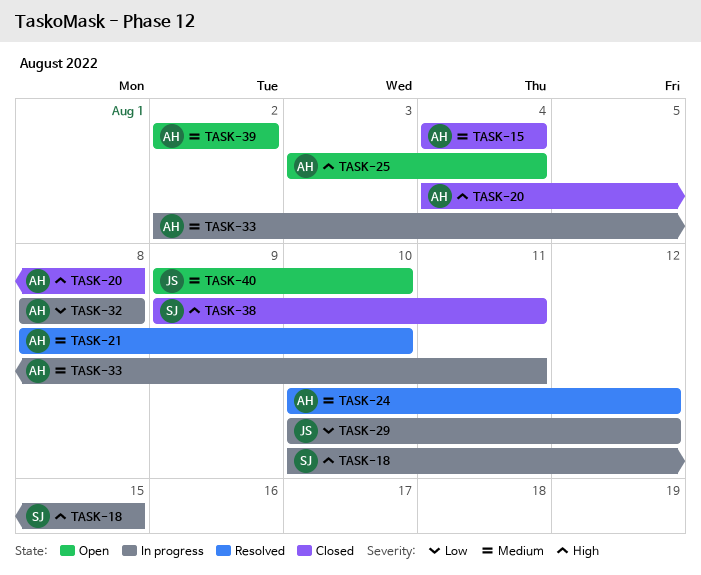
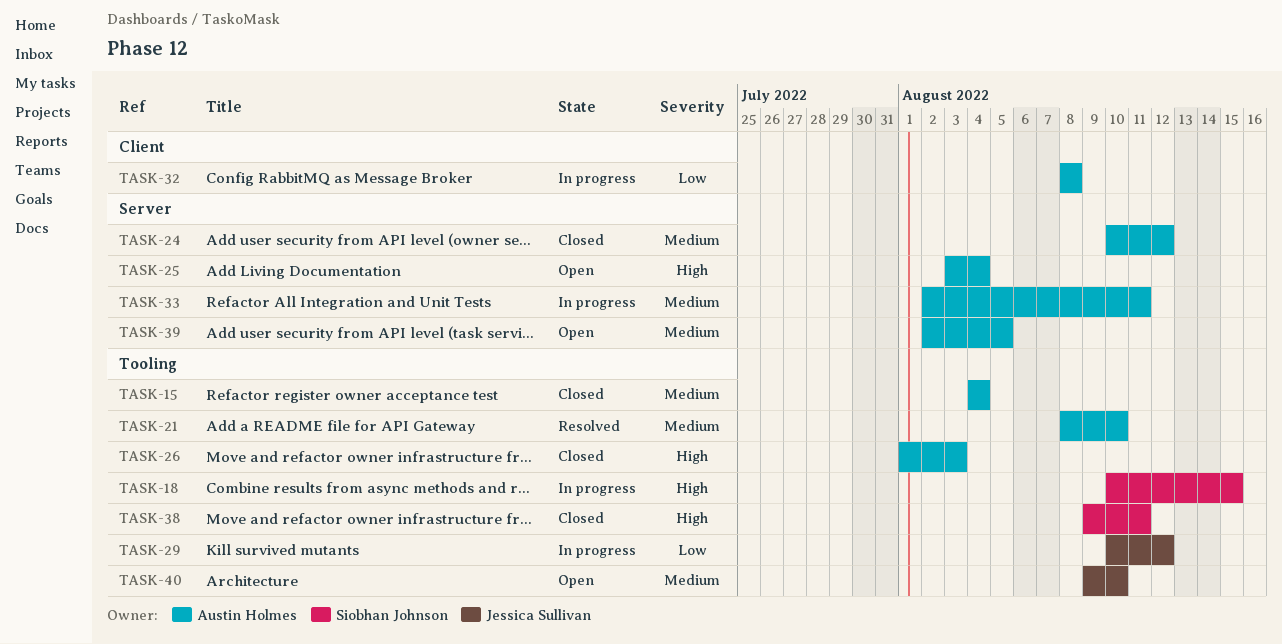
TASK-20: present -> none
TASK-24, status: Resolved -> Closed
TASK-26: none -> present
TASK-39, due: Aug 2 -> Aug 5

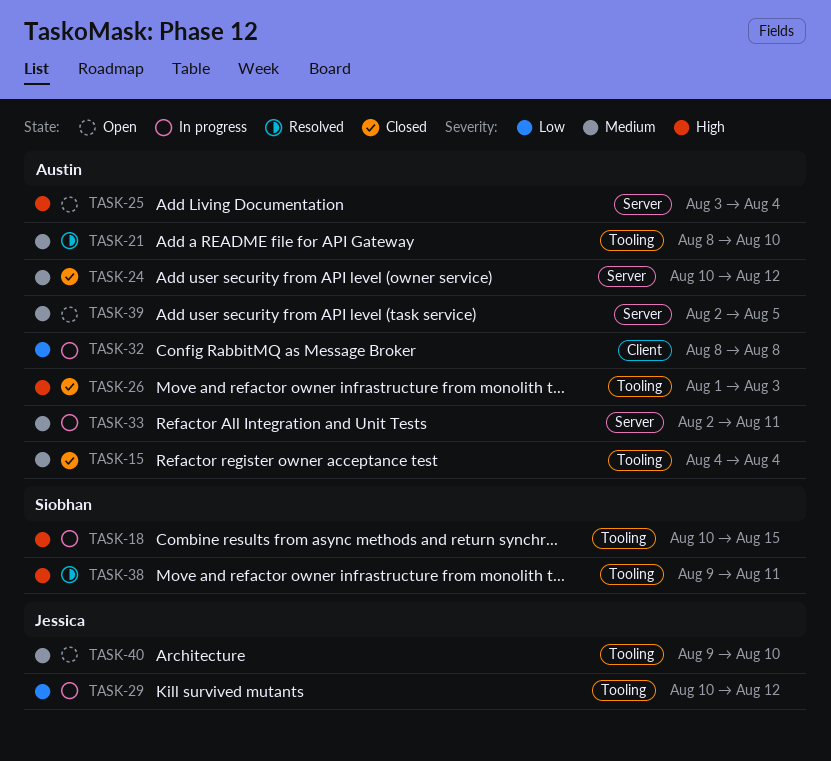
TASK-38, status: Closed -> Resolved

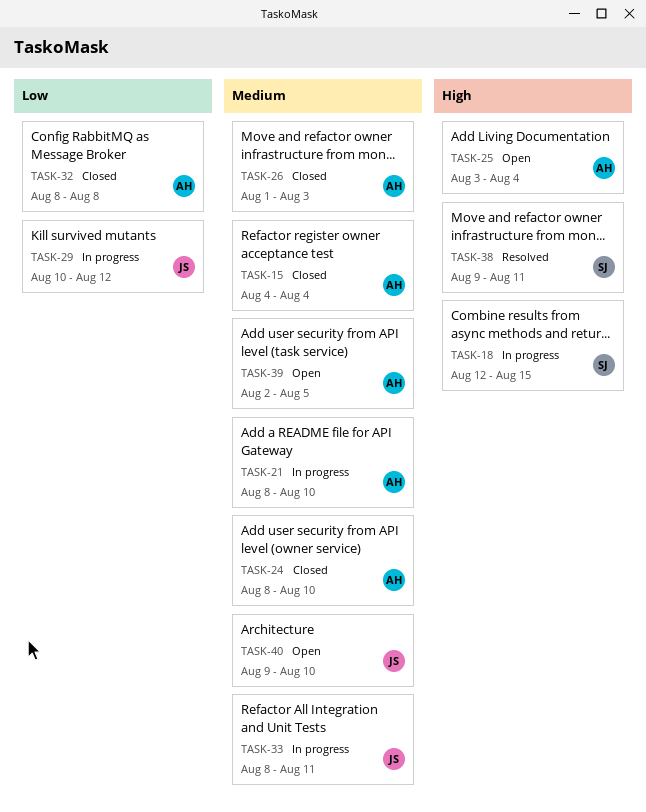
TASK-18, start: Aug 10 -> Aug 12
TASK-21, status: Resolved -> In progress
TASK-24, start: Aug 10 -> Aug 8
TASK-24, due: Aug 12 -> Aug 10
TASK-26, priority: High -> Medium
TASK-32, status: In progress -> Closed
TASK-33, owner: Austin -> Jessica
TASK-33, start: Aug 2 -> Aug 8

